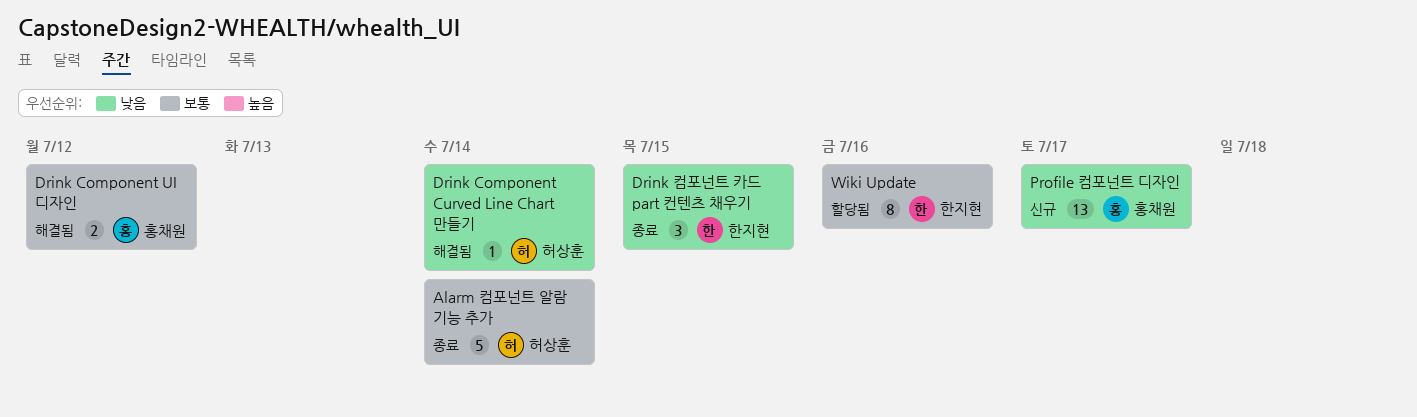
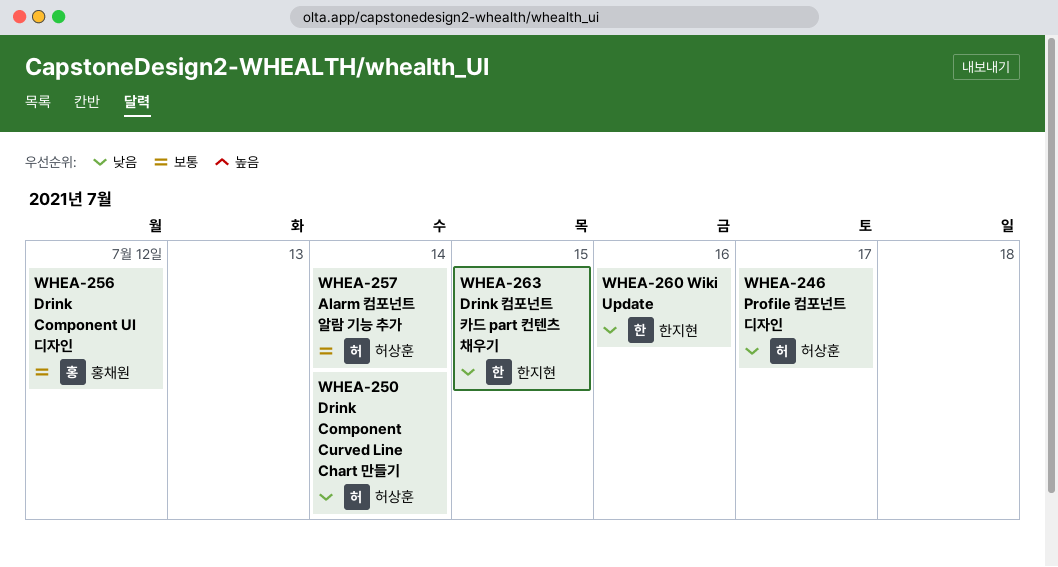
Profile 컴포넌트 디자인, owner: 홍채원 -> 허상훈
Wiki Update, priority: 보통 -> 낮음

